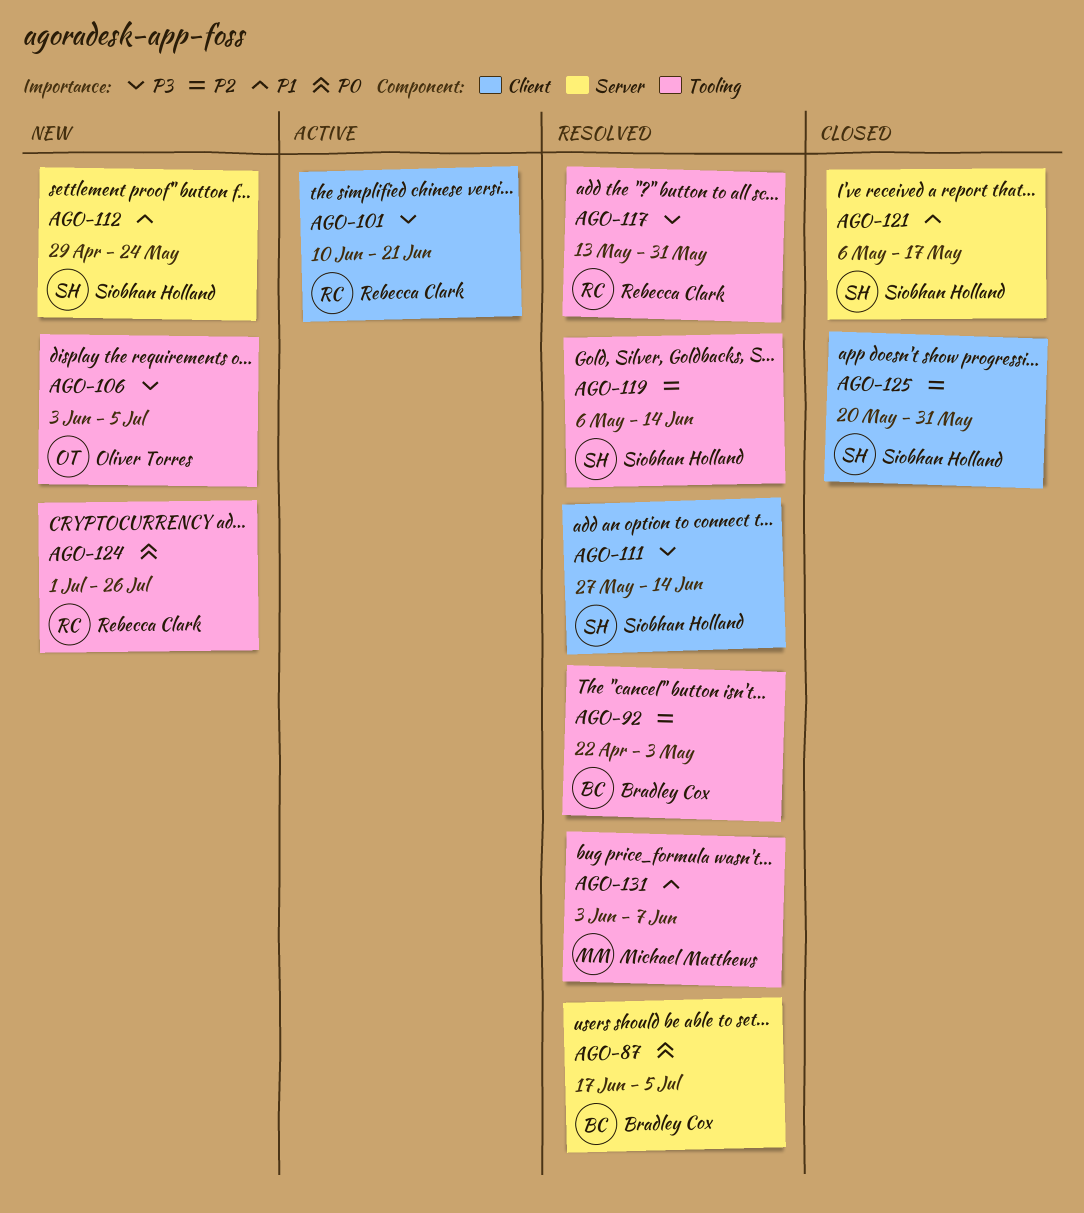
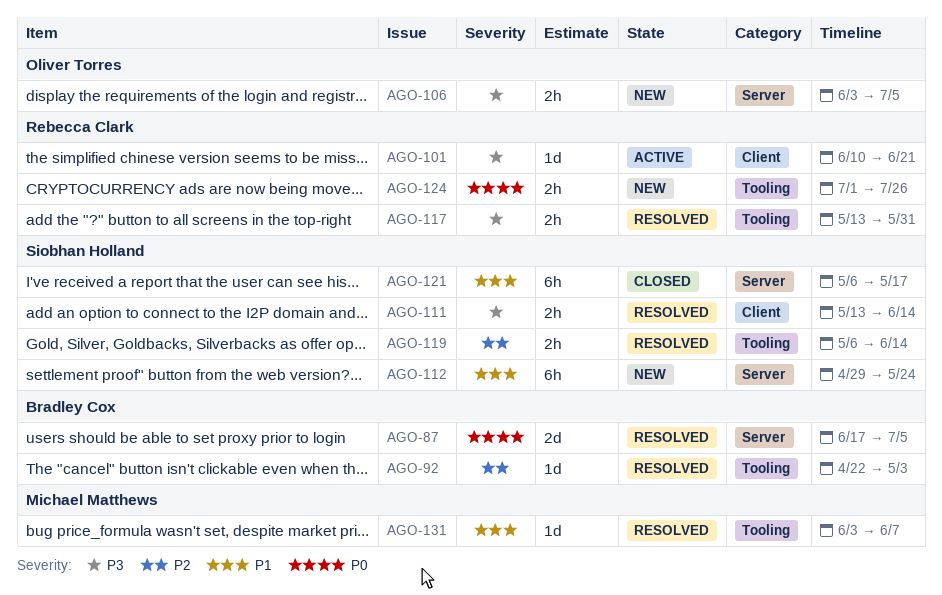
AGO-106, label: Tooling -> Server
AGO-111, start: May 27 -> May 13
AGO-125: present -> none

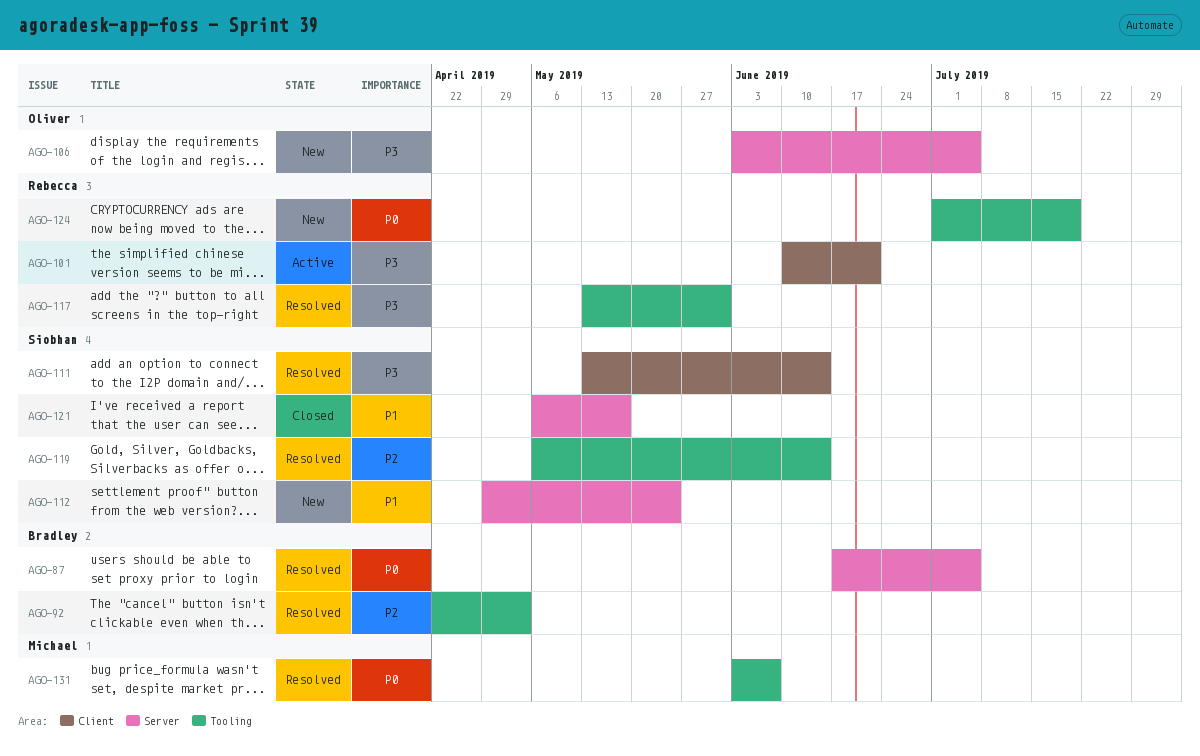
AGO-124, due: Jul 26 -> Jul 19
AGO-131, priority: P1 -> P0

